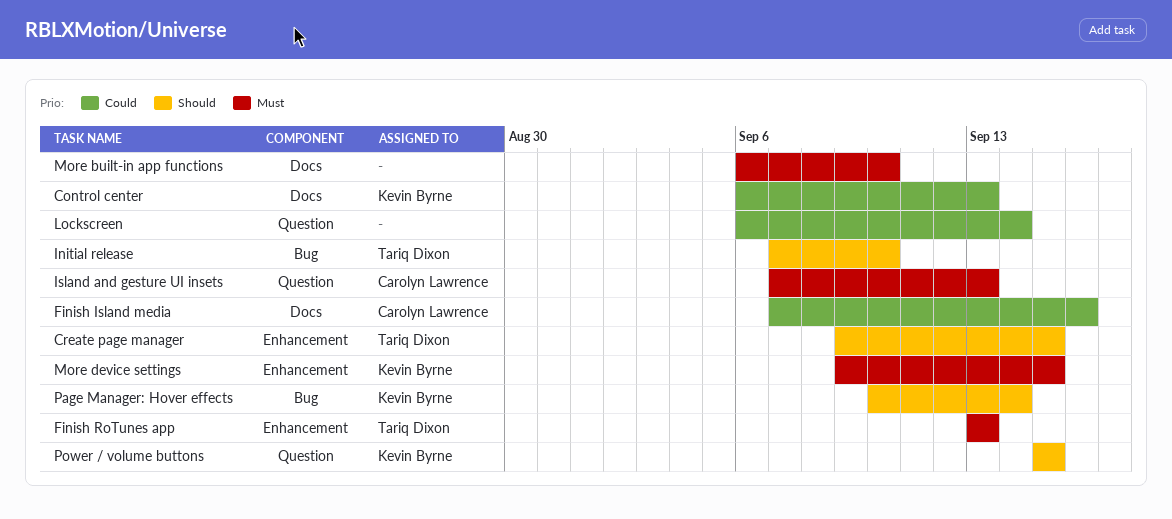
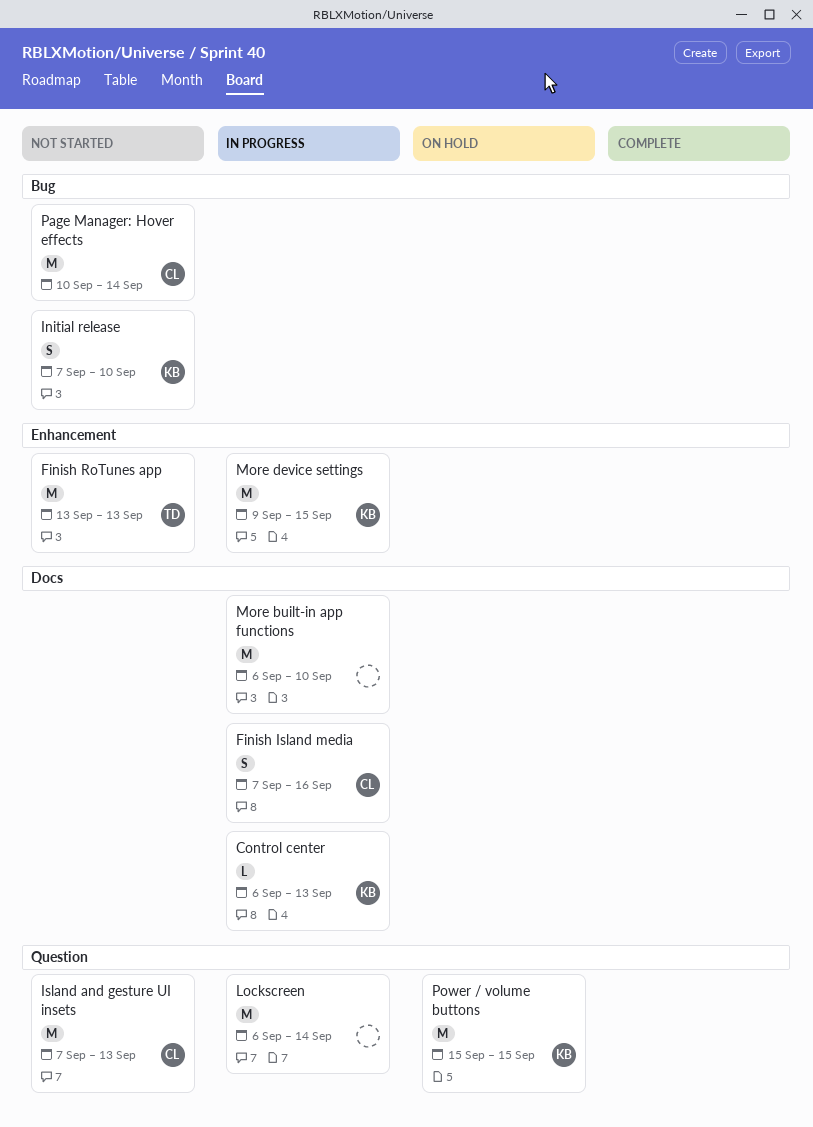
Create page manager: present -> none
Initial release, owner: Tariq Dixon -> Kevin Byrne
Page Manager: Hover effects, owner: Kevin Byrne -> Carolyn Lawrence

